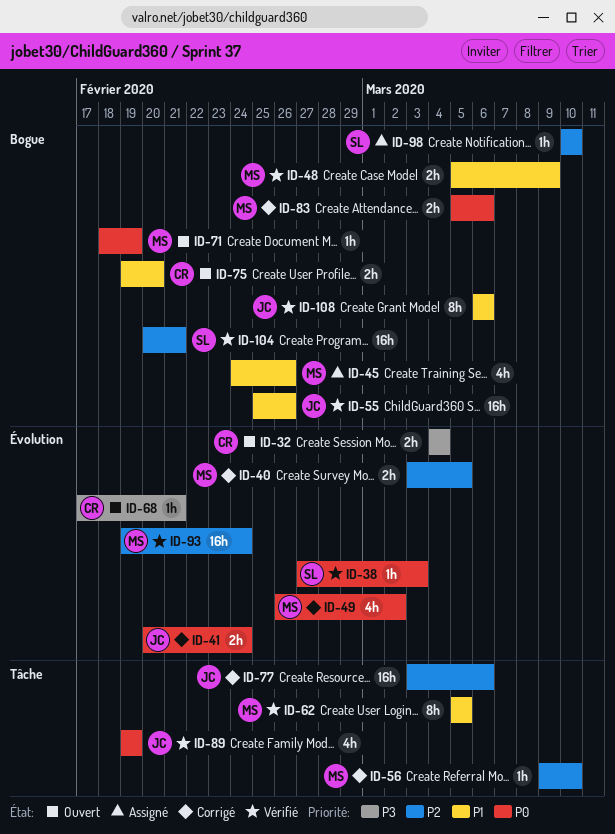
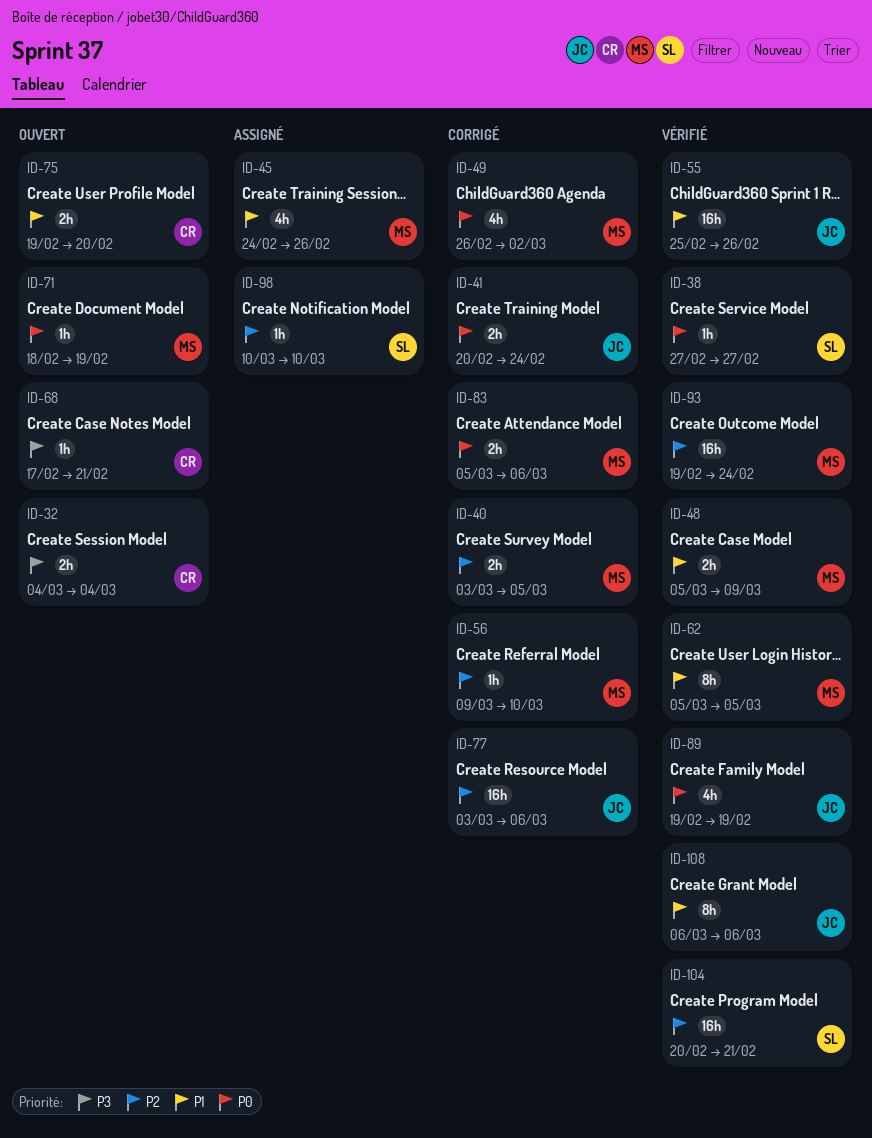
ID-38, due: Mar 3 -> Feb 27

